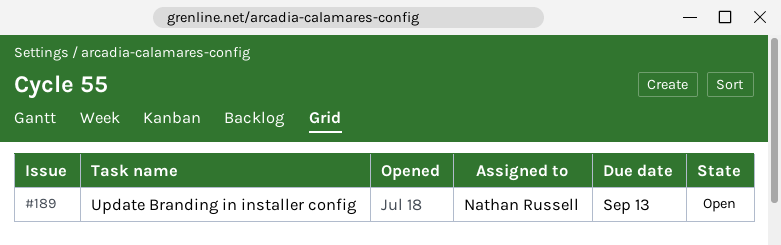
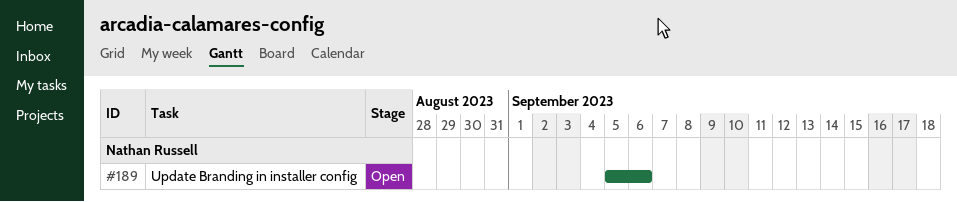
#189, due: Sep 13 -> Sep 6

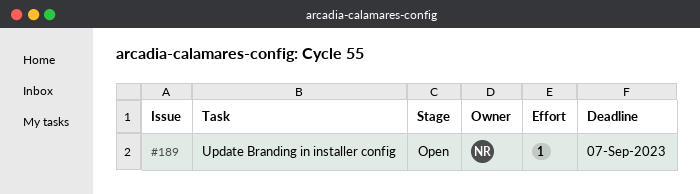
#189, due: Sep 6 -> Sep 7

